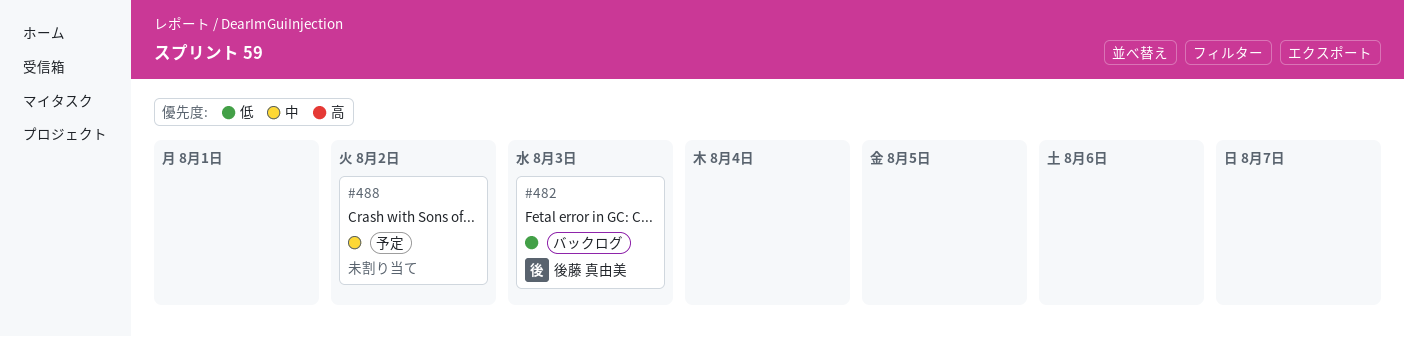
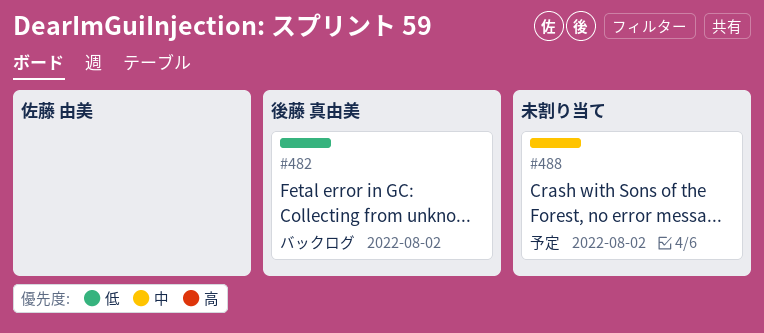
#482, due: Aug 3 -> Aug 2

